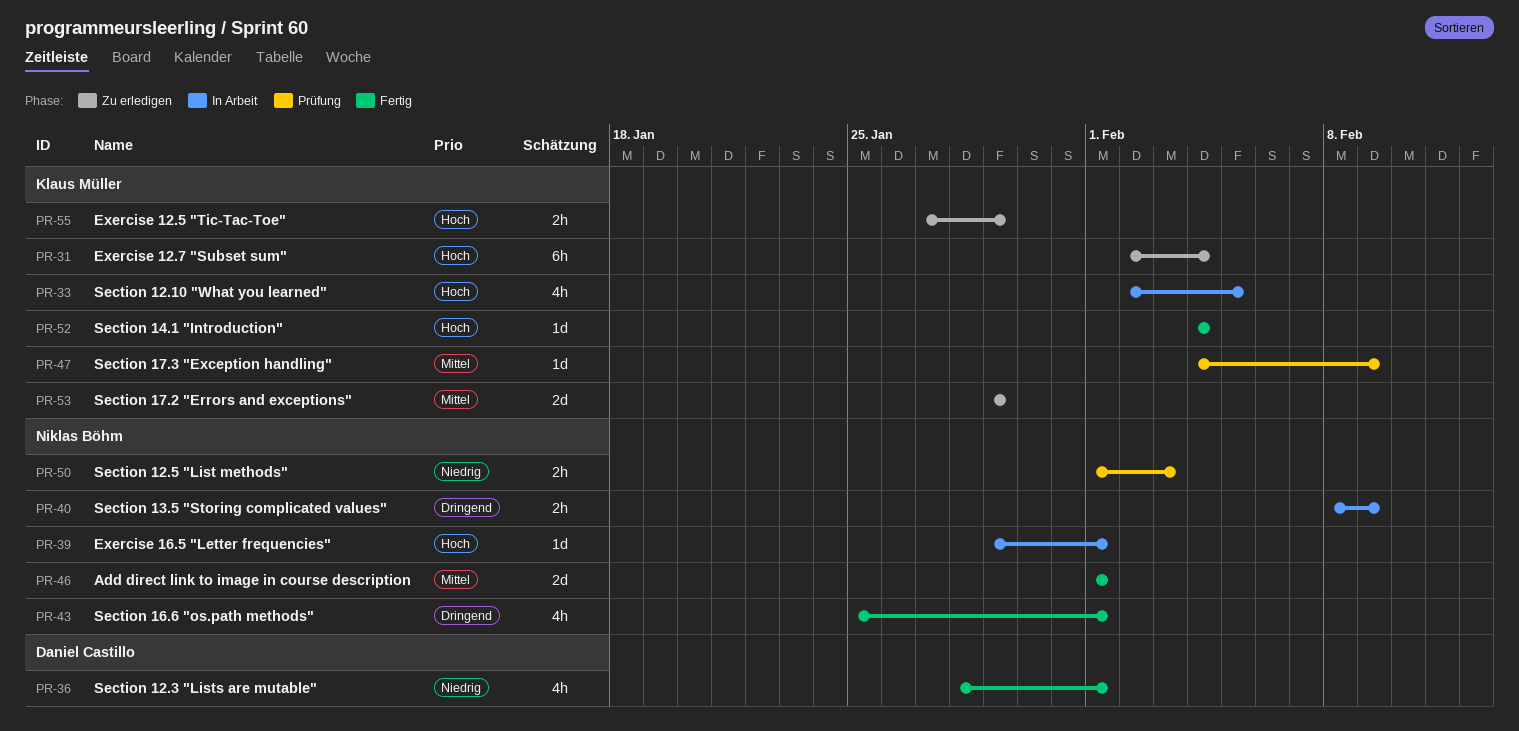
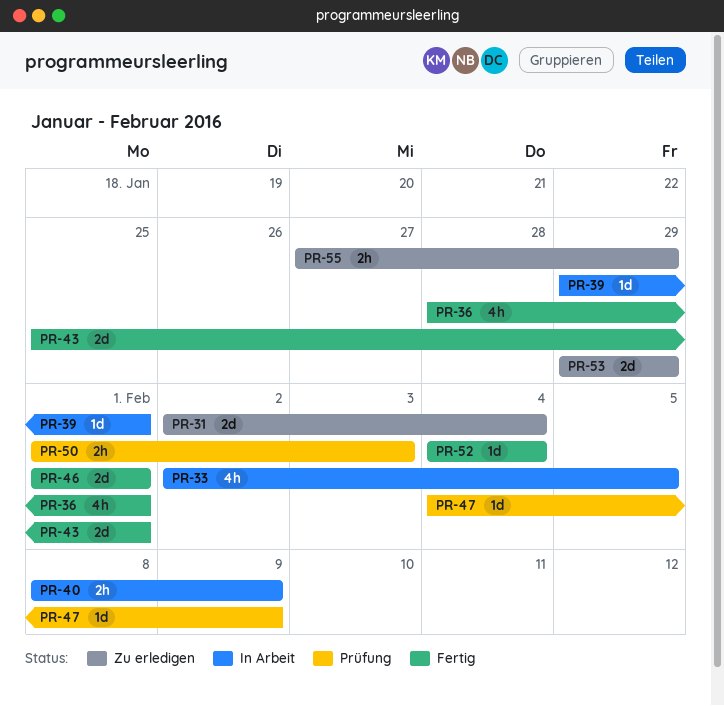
PR-31, estimate: 6h -> 2d
PR-43, estimate: 4h -> 2d

